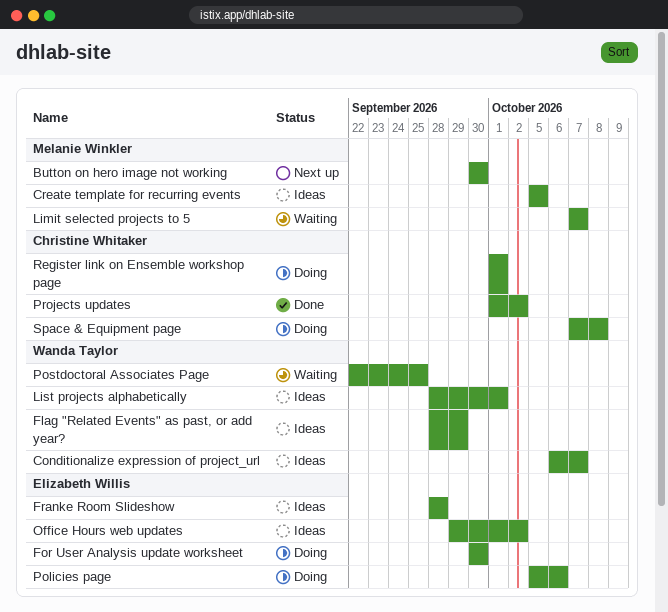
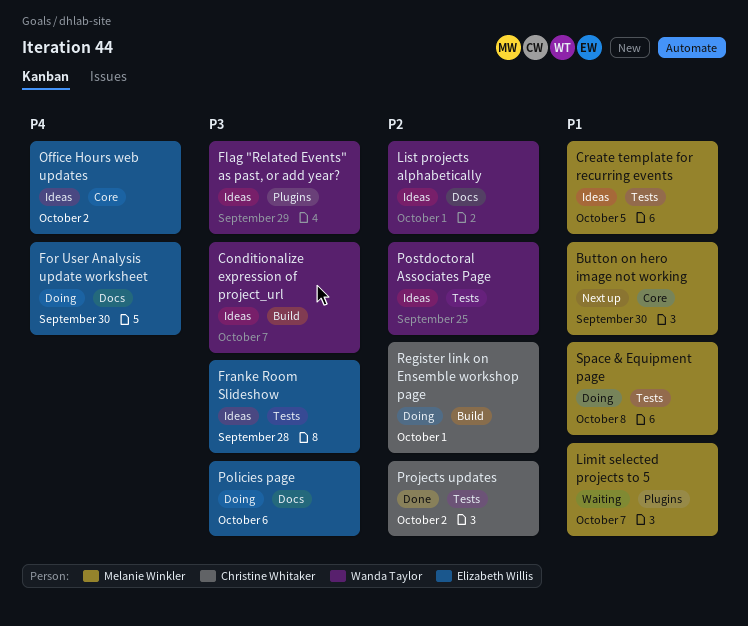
Postdoctoral Associates Page, status: Waiting -> Ideas
Space & Equipment page, owner: Christine Whitaker -> Melanie Winkler

